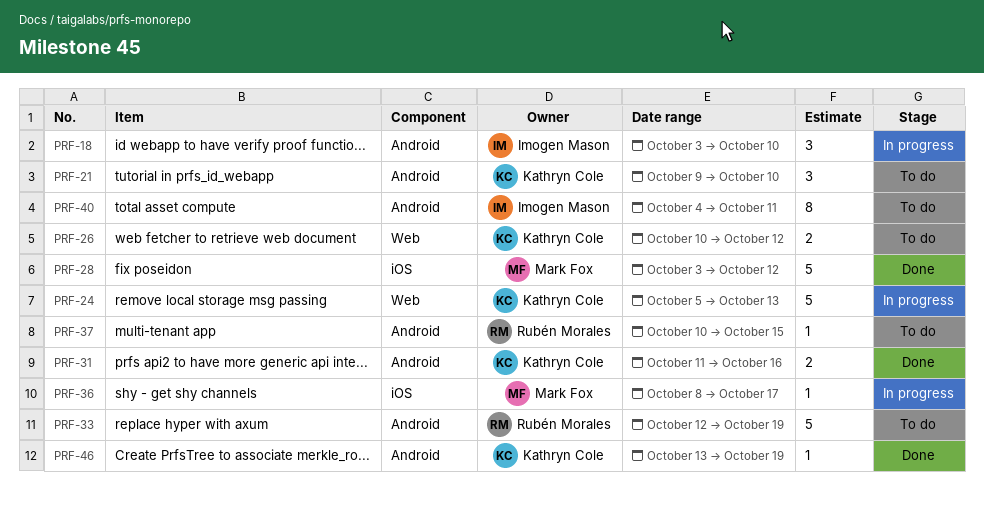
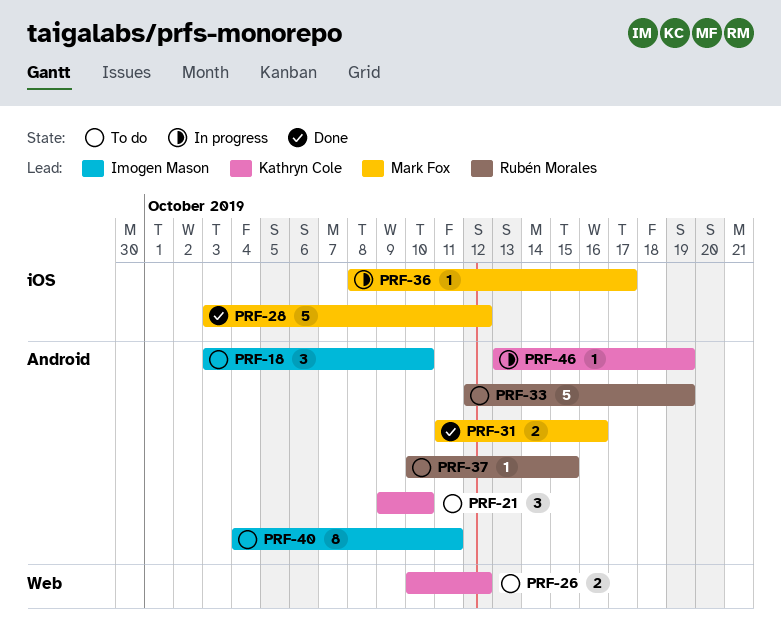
PRF-18, status: In progress -> To do
PRF-24: present -> none
PRF-31, owner: Kathryn Cole -> Mark Fox
PRF-46, status: Done -> In progress

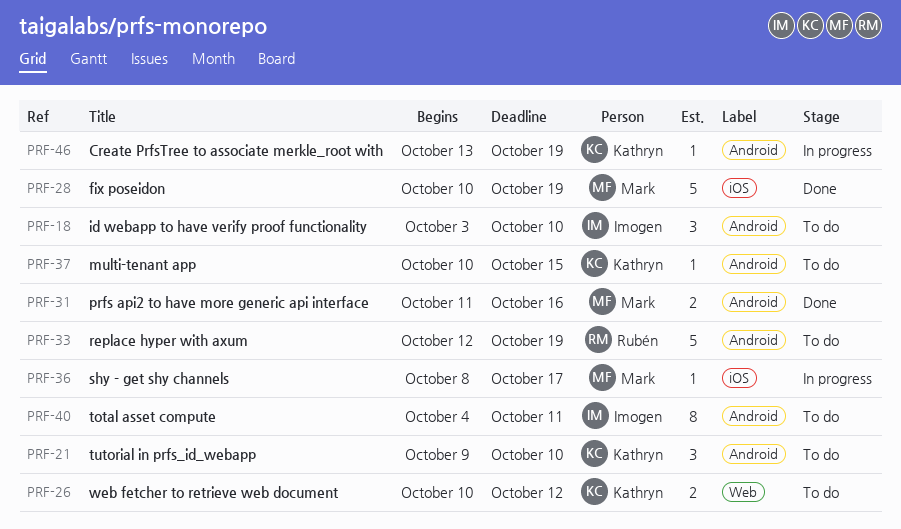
PRF-28, start: Oct 3 -> Oct 10
PRF-28, due: Oct 12 -> Oct 19
PRF-37, owner: Rubén Morales -> Kathryn Cole

